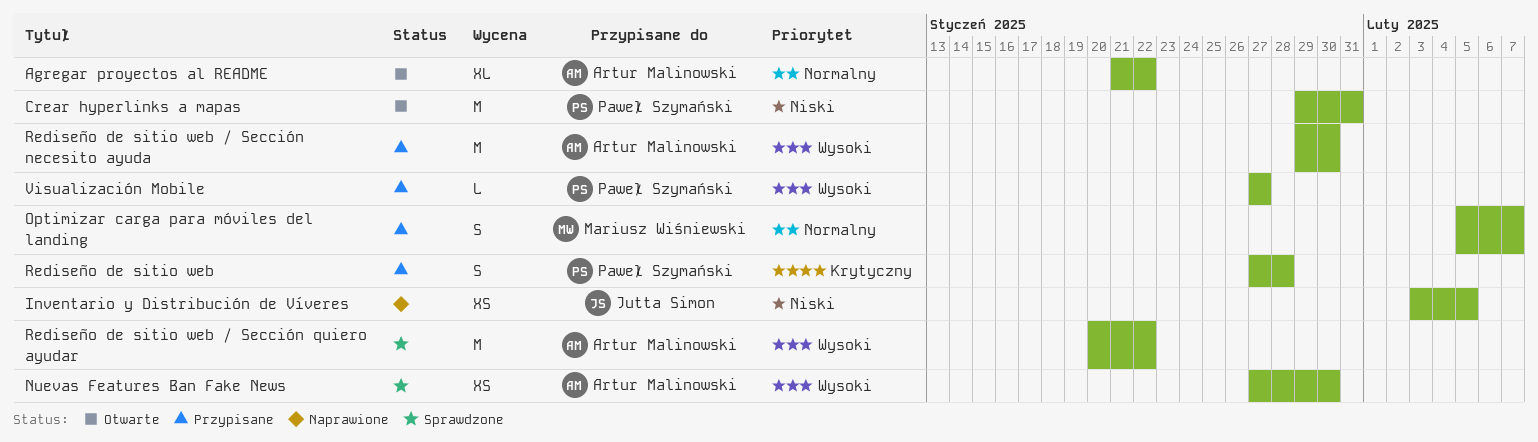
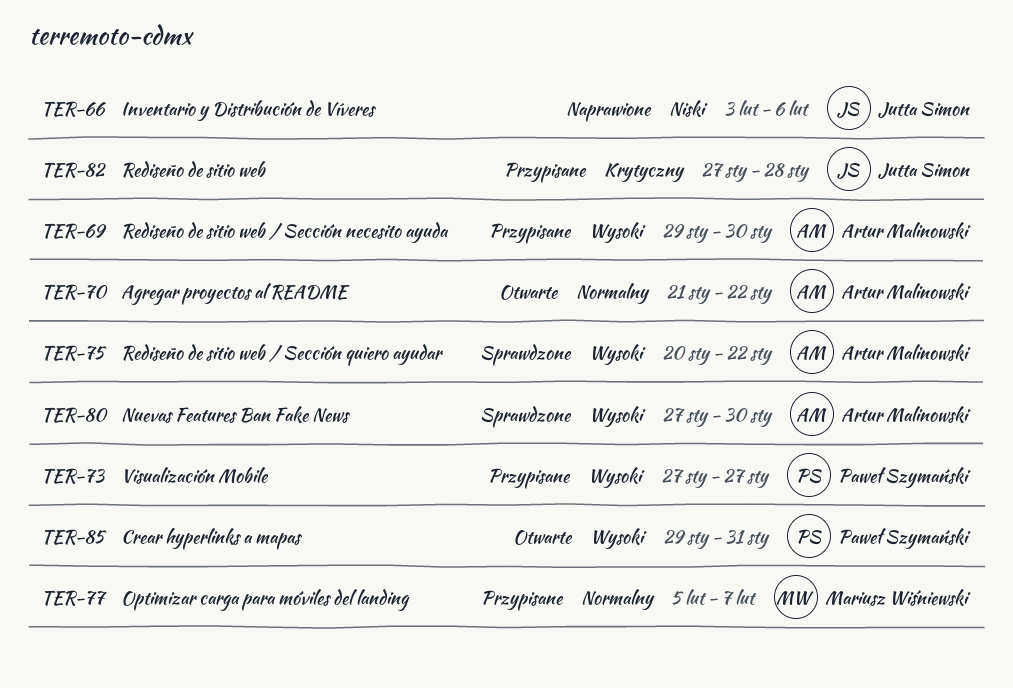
Crear hyperlinks a mapas, priority: Niski -> Wysoki
Inventario y Distribución de Víveres, due: Feb 5 -> Feb 6
Rediseño de sitio web, owner: Paweł Szymański -> Jutta Simon

